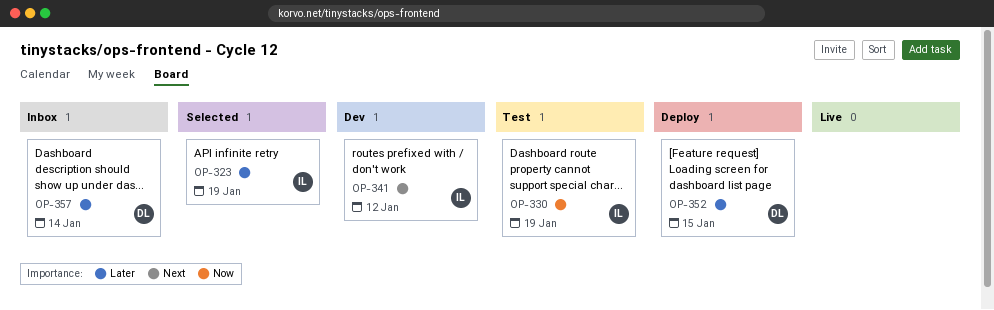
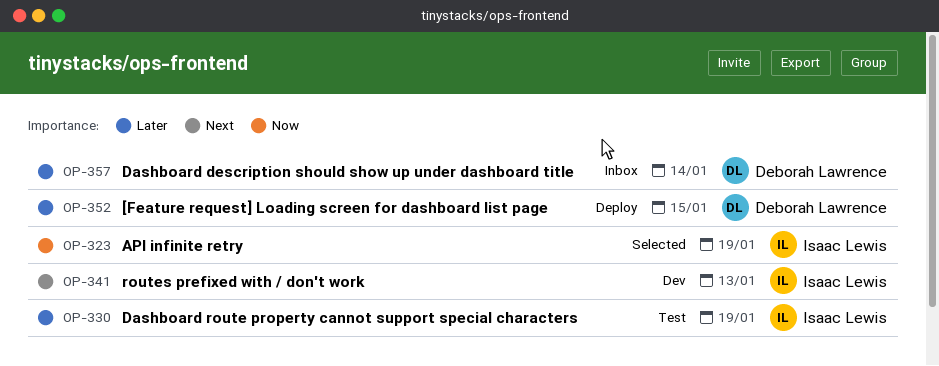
OP-323, priority: Later -> Now
OP-330, priority: Now -> Later
OP-341, due: Jan 12 -> Jan 13

